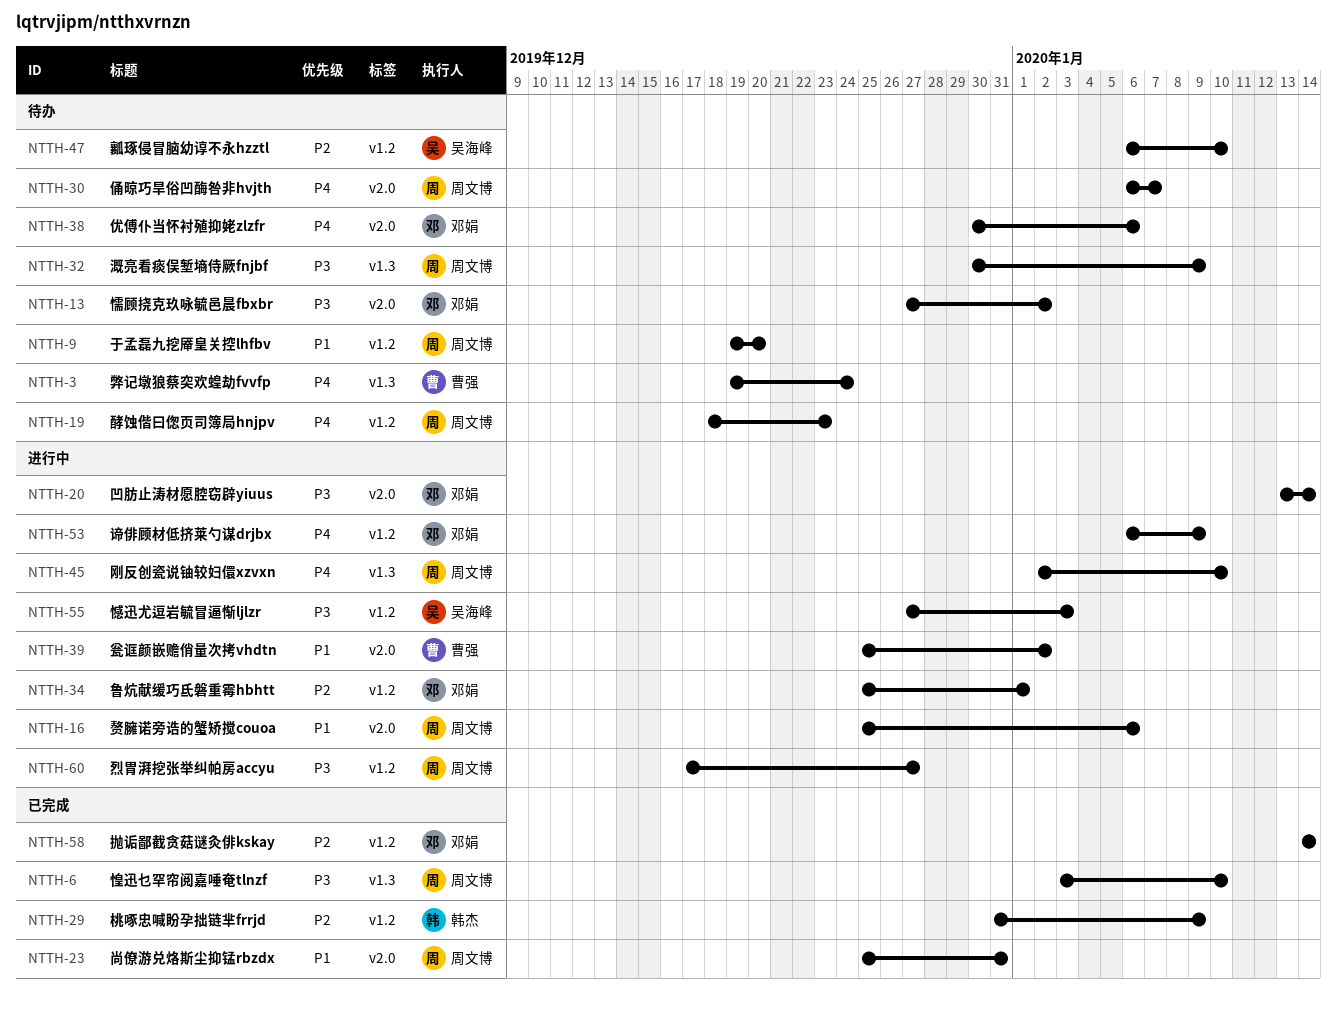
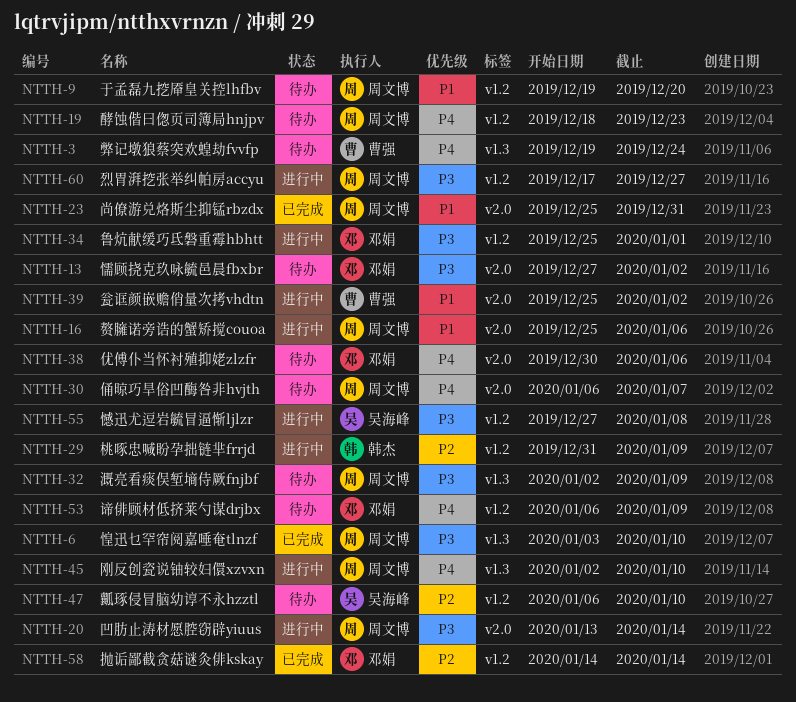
NTTH-20, owner: 邓娟 -> 周文博
NTTH-29, status: 已完成 -> 进行中
NTTH-32, start: Dec 30 -> Jan 2
NTTH-34, priority: P2 -> P3
NTTH-53, status: 进行中 -> 待办
NTTH-55, due: Jan 3 -> Jan 8

